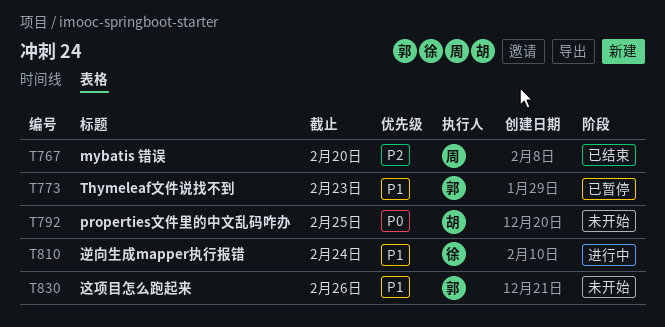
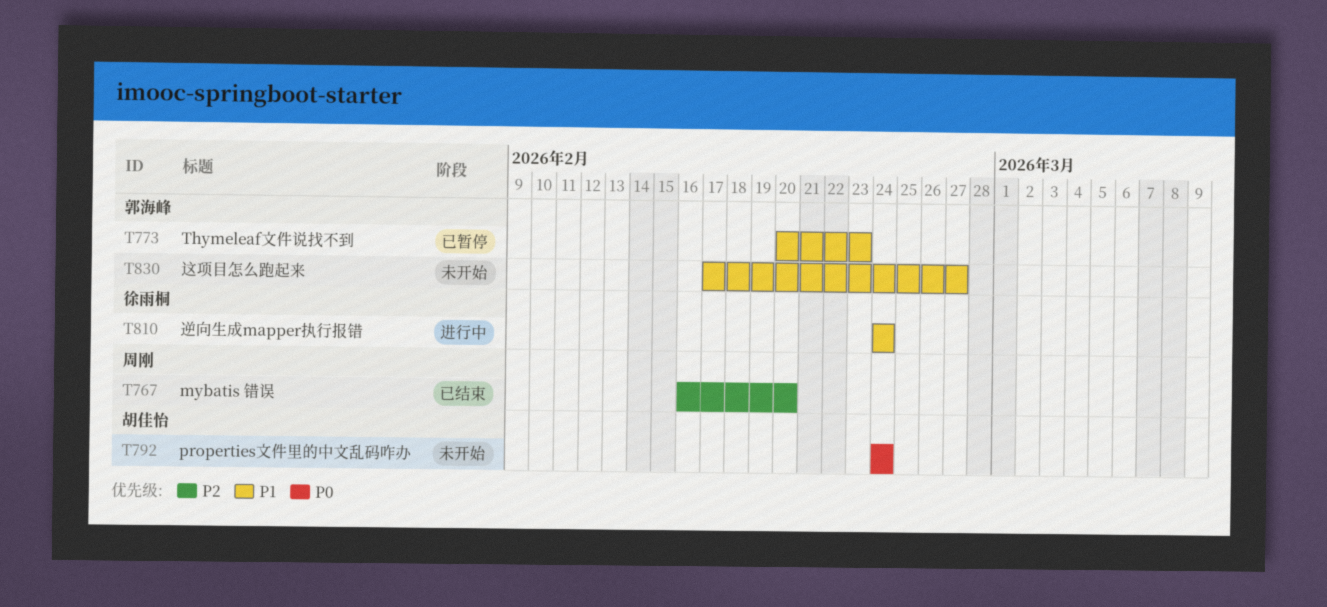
T792, due: Feb 25 -> Feb 24
T830, due: Feb 26 -> Feb 27

